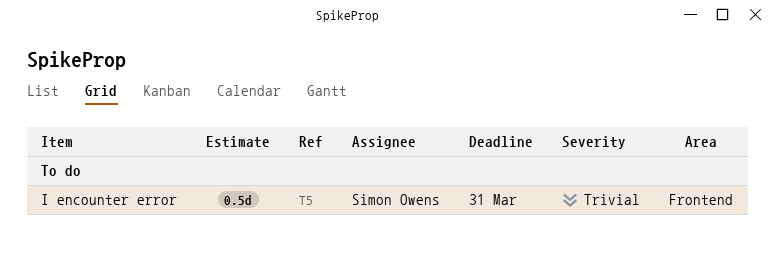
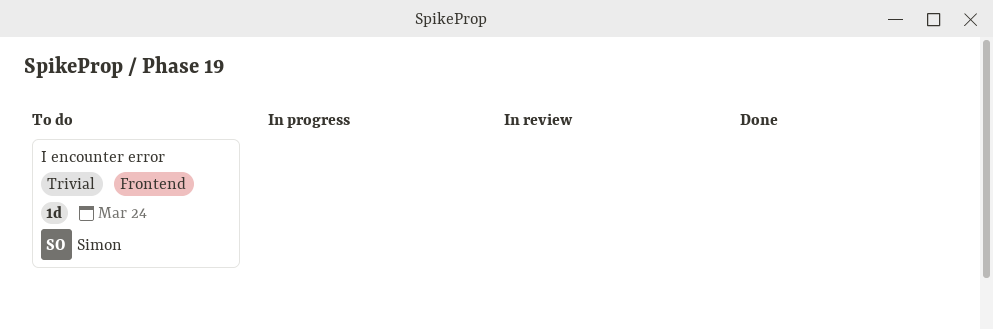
I encounter error, estimate: 0.5d -> 1d
I encounter error, due: Mar 31 -> Mar 24

